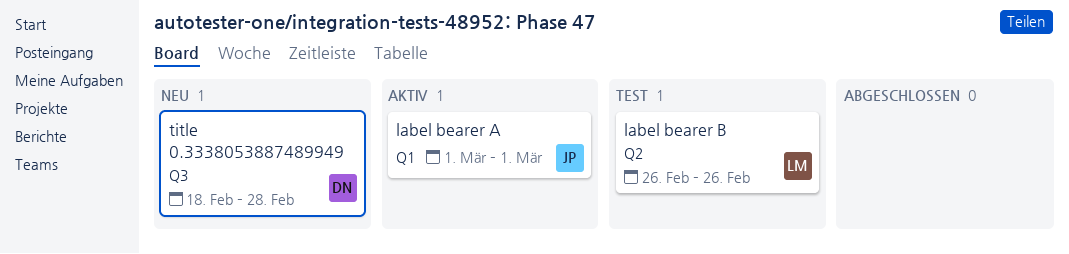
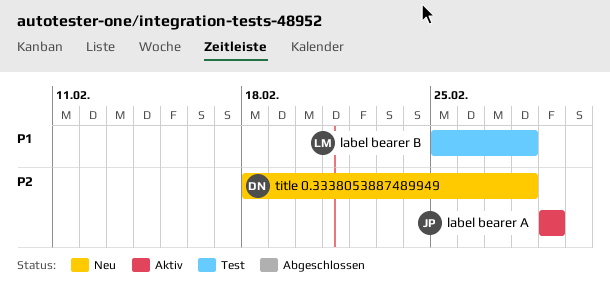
label bearer B, start: Feb 26 -> Feb 25
label bearer B, due: Feb 26 -> Feb 28

